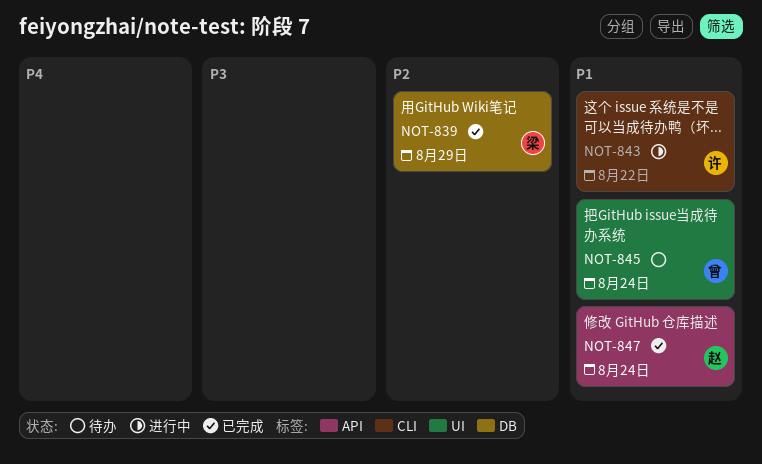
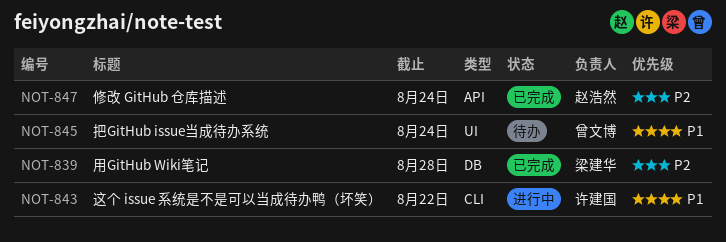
NOT-839, due: Aug 29 -> Aug 28
NOT-847, priority: P1 -> P2

